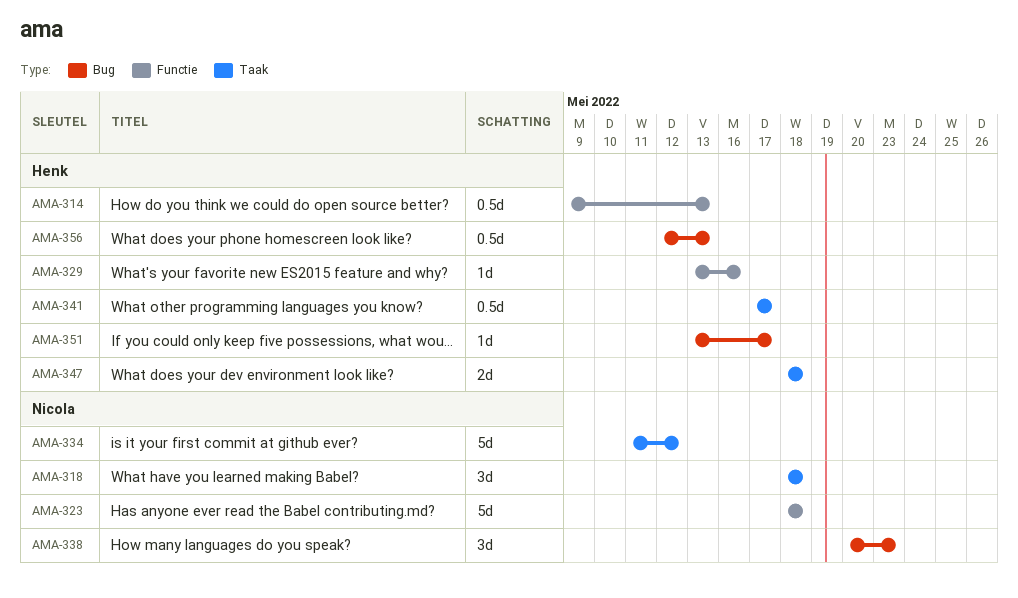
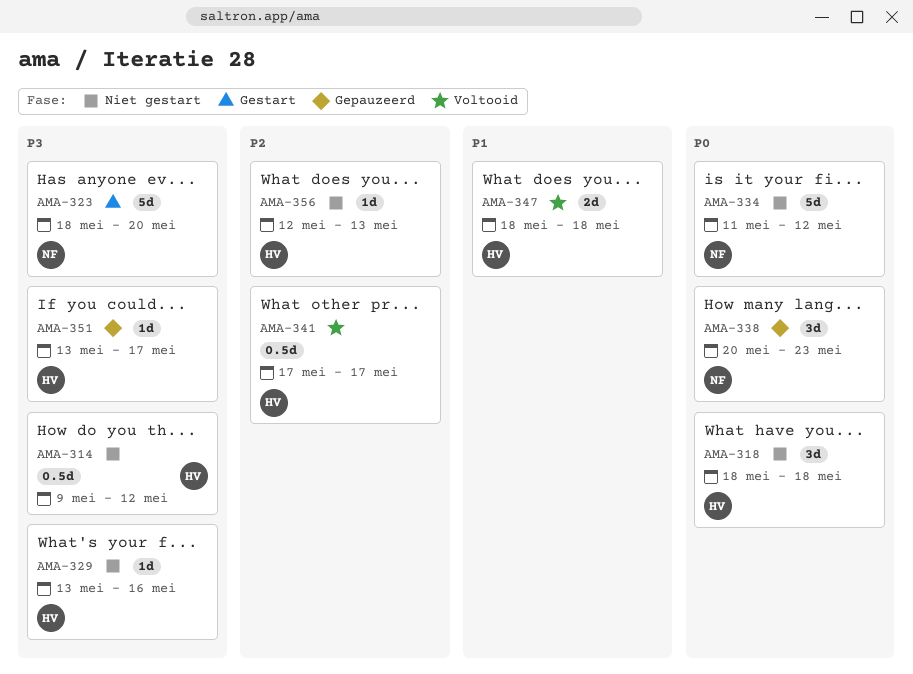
AMA-314, due: May 13 -> May 12
AMA-318, owner: Nicola -> Henk
AMA-323, due: May 18 -> May 20
AMA-356, estimate: 0.5d -> 1d

